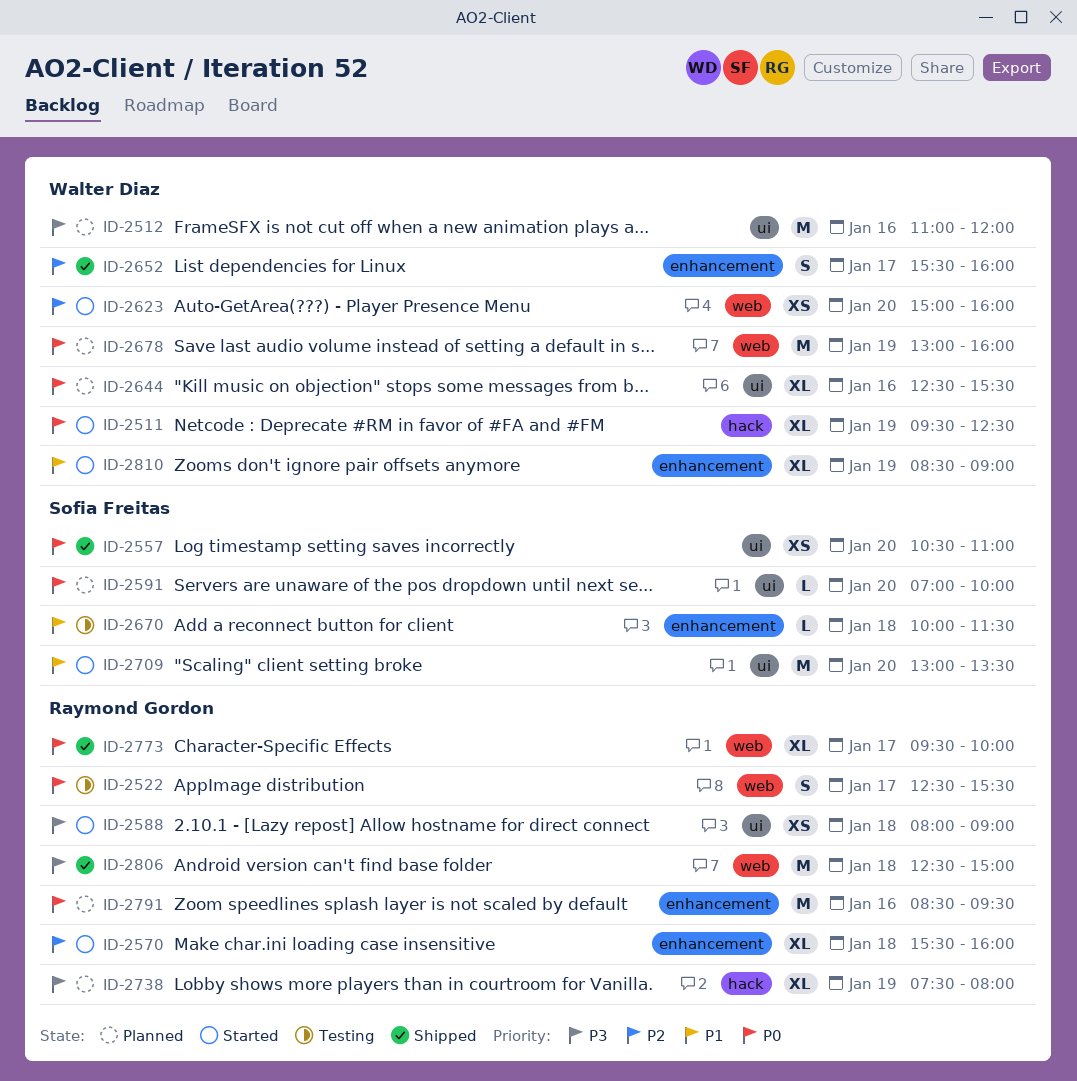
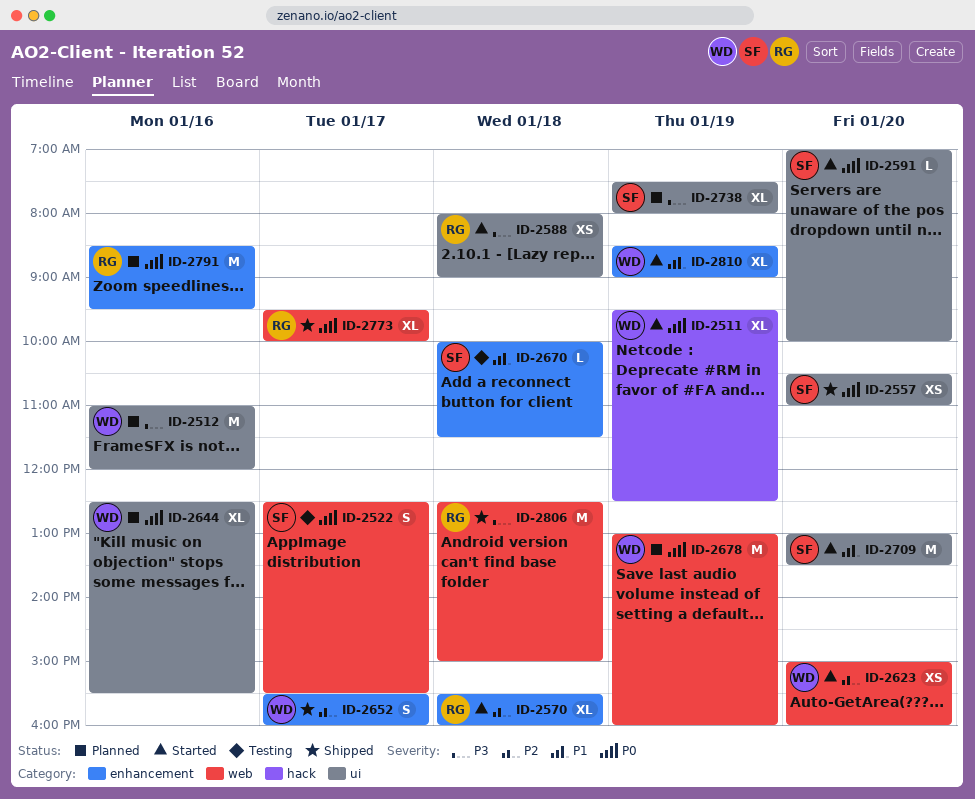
ID-2522, owner: Raymond Gordon -> Sofia Freitas
ID-2591, status: Planned -> Started
ID-2738, owner: Raymond Gordon -> Sofia Freitas
ID-2738, label: hack -> ui

